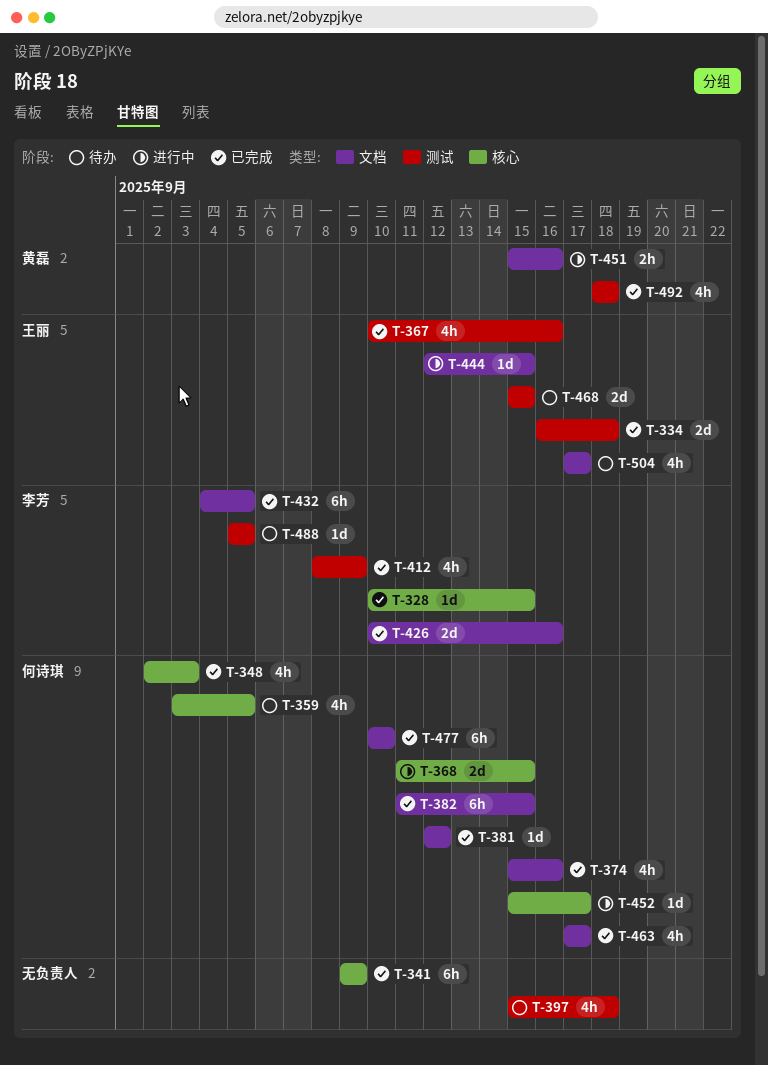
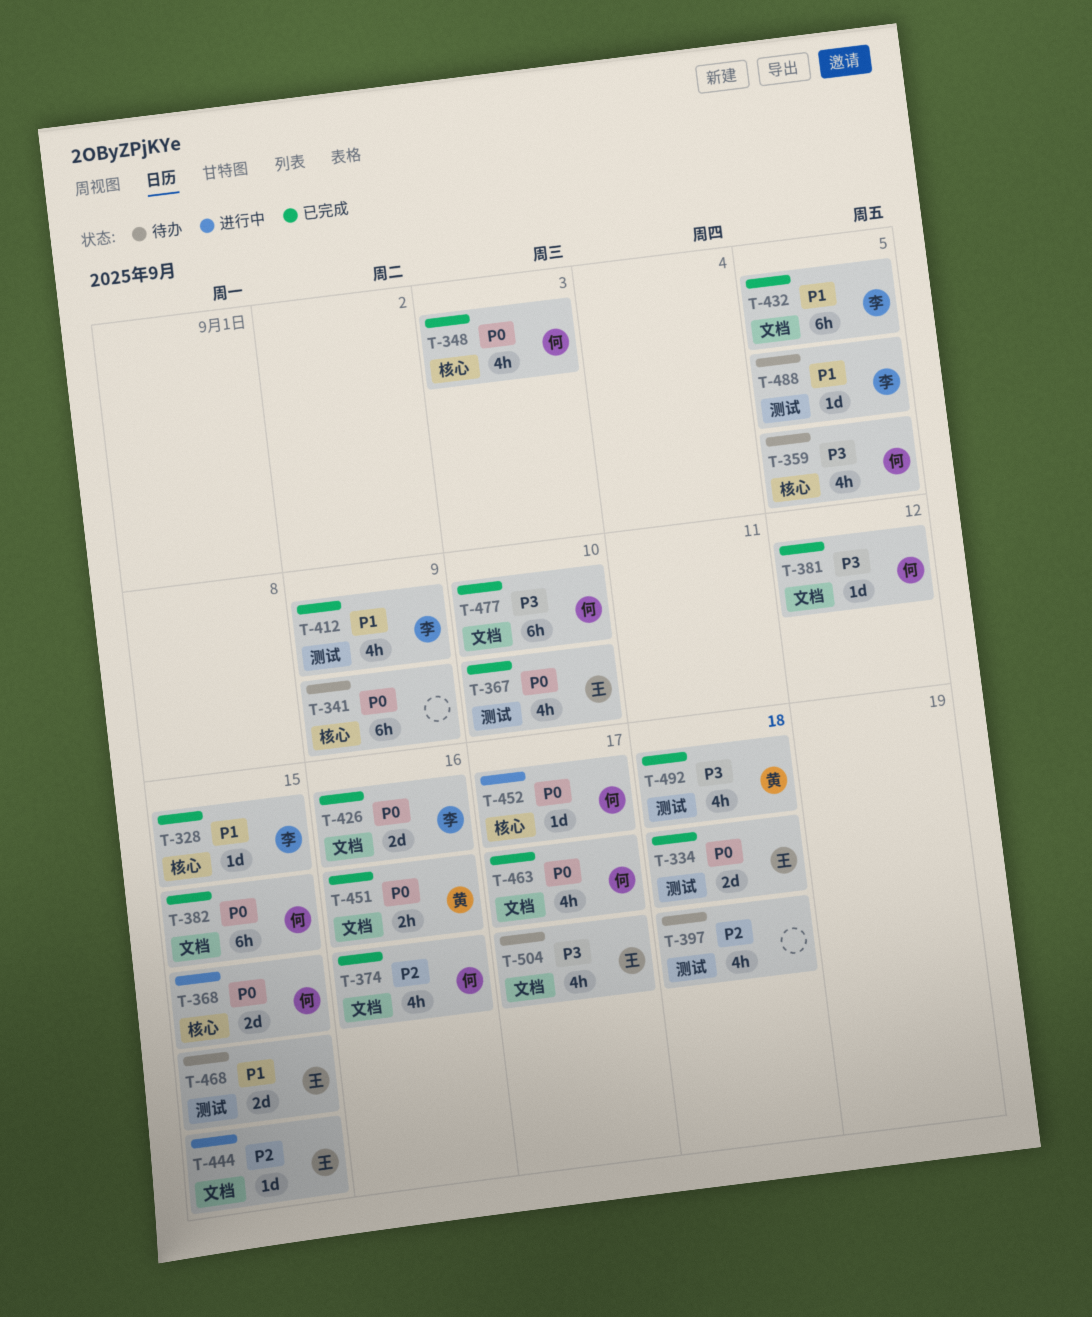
T-341, status: 已完成 -> 待办
T-367, due: Sep 16 -> Sep 10
T-451, status: 进行中 -> 已完成

